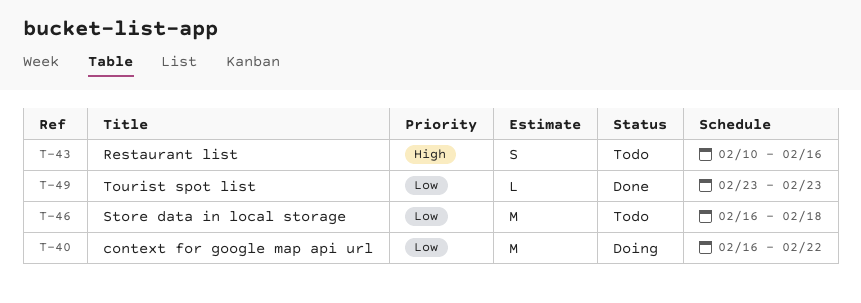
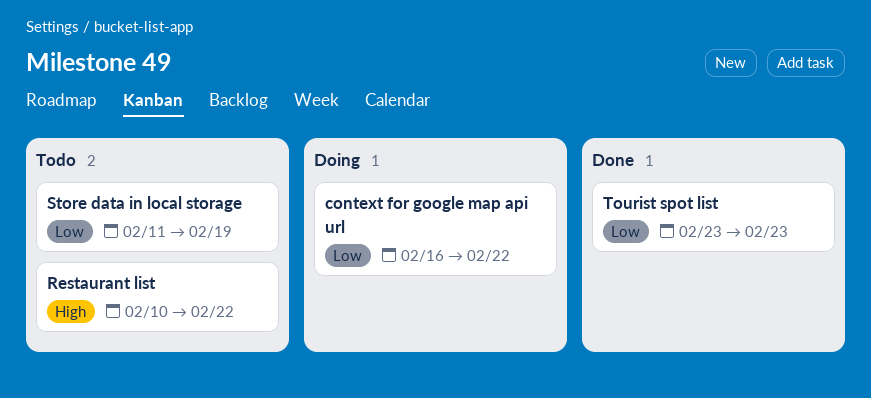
Restaurant list, due: Feb 16 -> Feb 22
Store data in local storage, start: Feb 16 -> Feb 11
Store data in local storage, due: Feb 18 -> Feb 19

